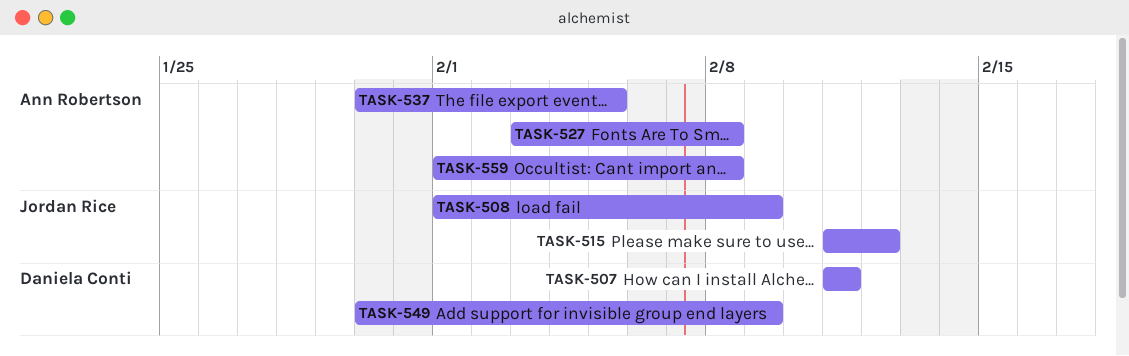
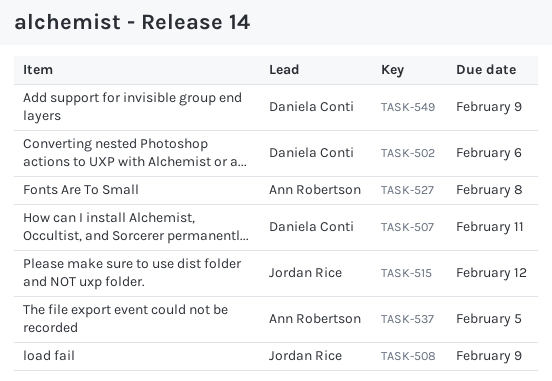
TASK-502: none -> present
TASK-559: present -> none

